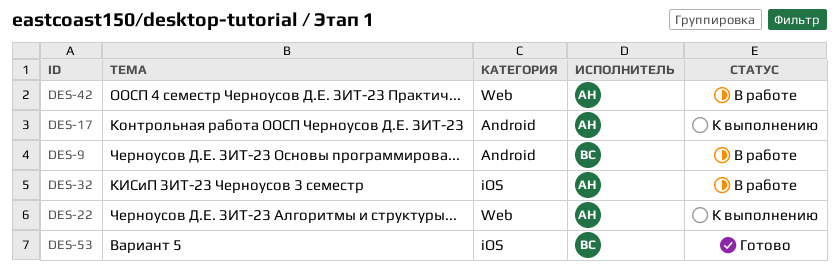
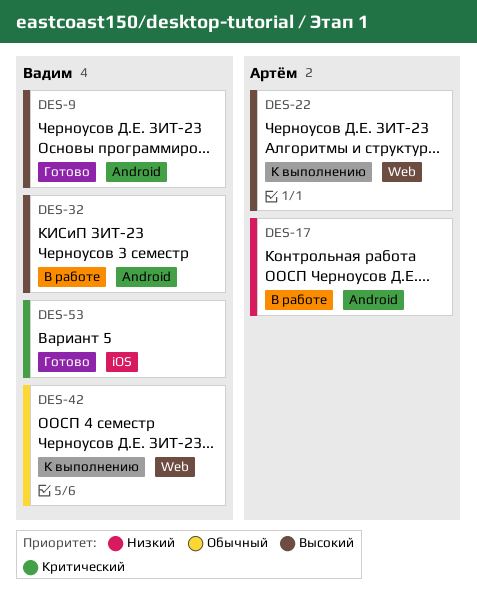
DES-9, status: В работе -> Готово
DES-17, status: К выполнению -> В работе
DES-32, owner: Артём -> Вадим
DES-32, label: iOS -> Android
DES-42, status: В работе -> К выполнению
DES-42, owner: Артём -> Вадим

